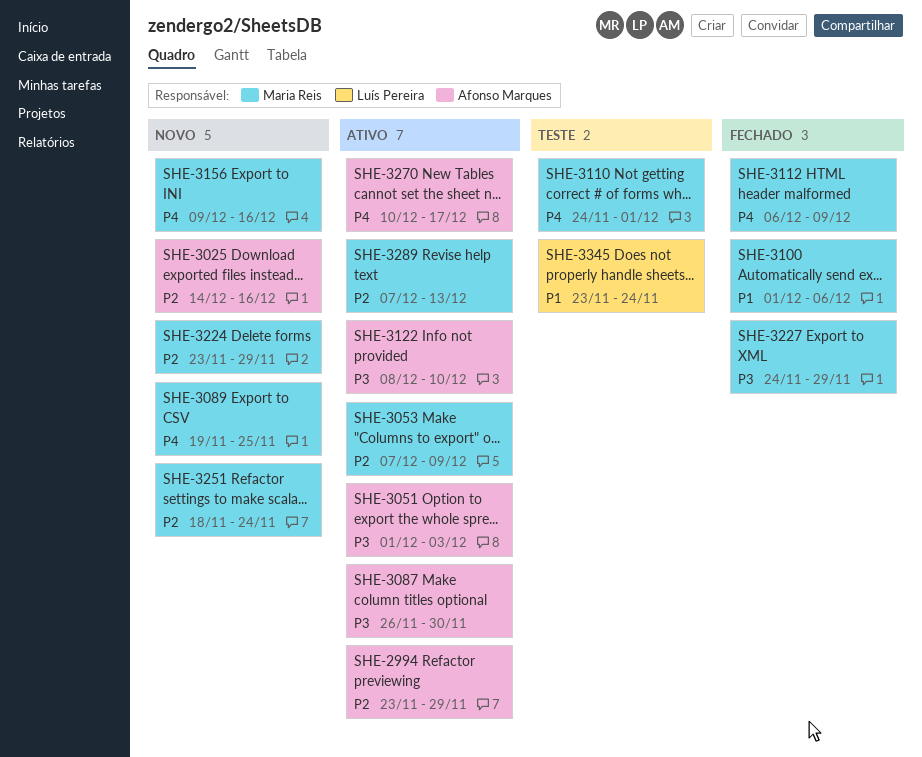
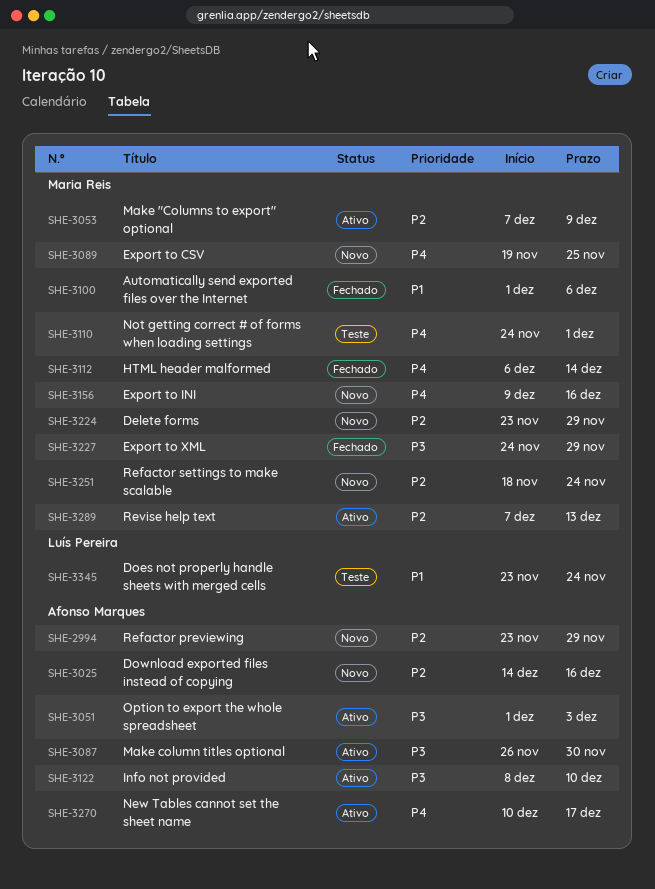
SHE-2994, status: Ativo -> Novo
SHE-3112, due: Dec 9 -> Dec 14

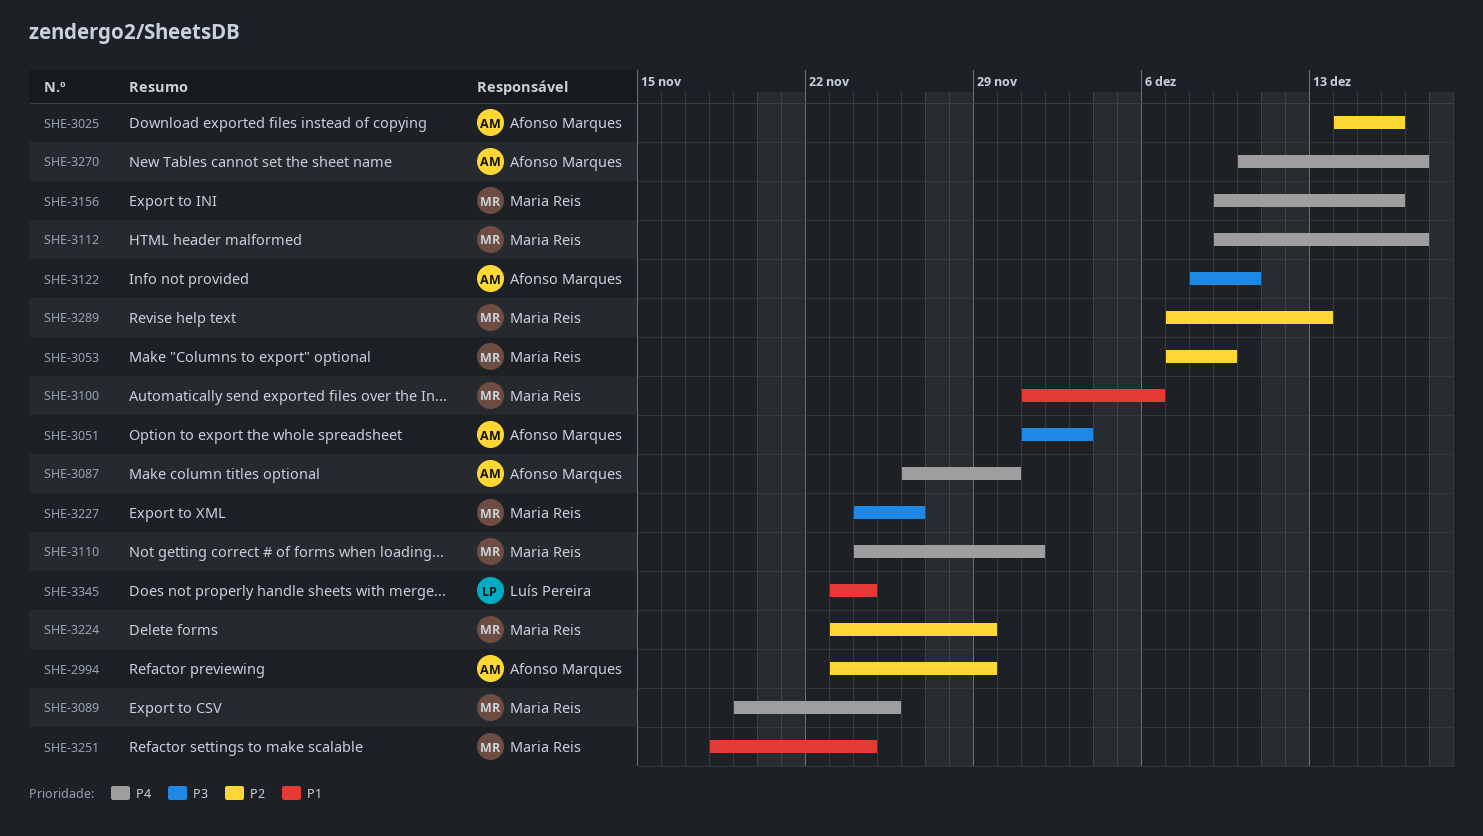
SHE-3087, priority: P3 -> P4
SHE-3112, start: Dec 6 -> Dec 9
SHE-3112, due: Dec 14 -> Dec 17
SHE-3227, due: Nov 29 -> Nov 26
SHE-3251, priority: P2 -> P1

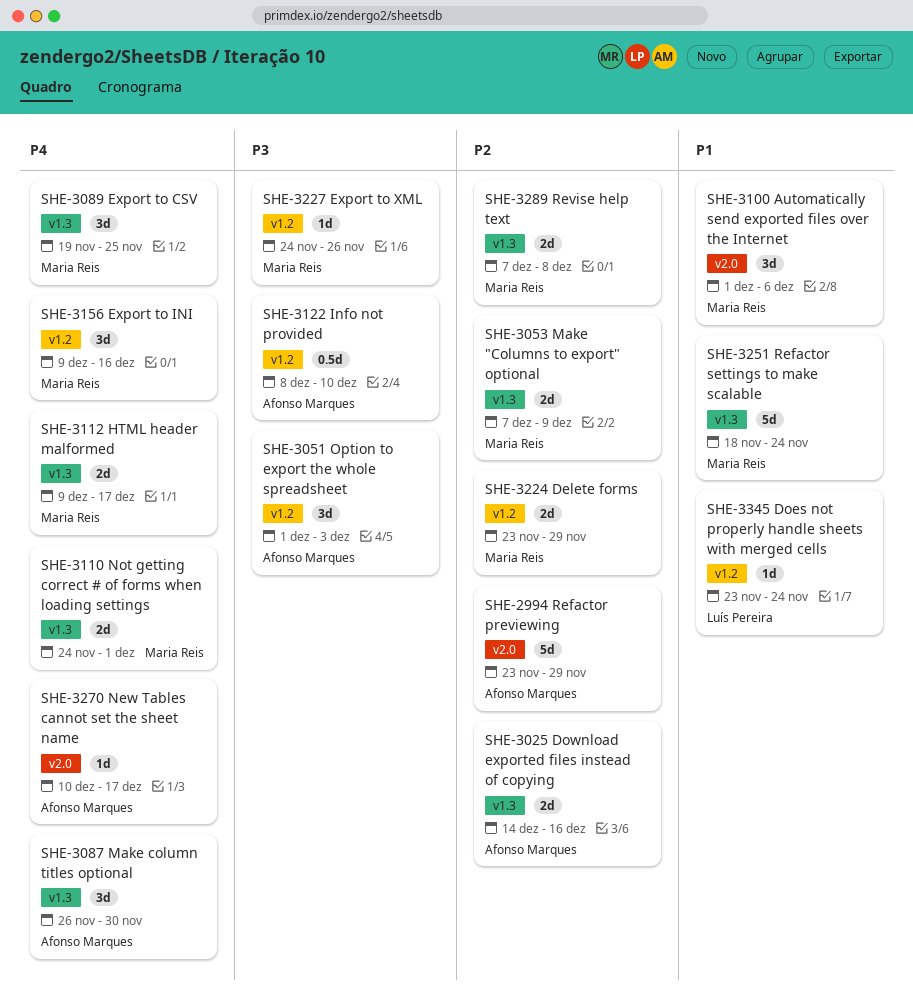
SHE-3289, due: Dec 13 -> Dec 8

